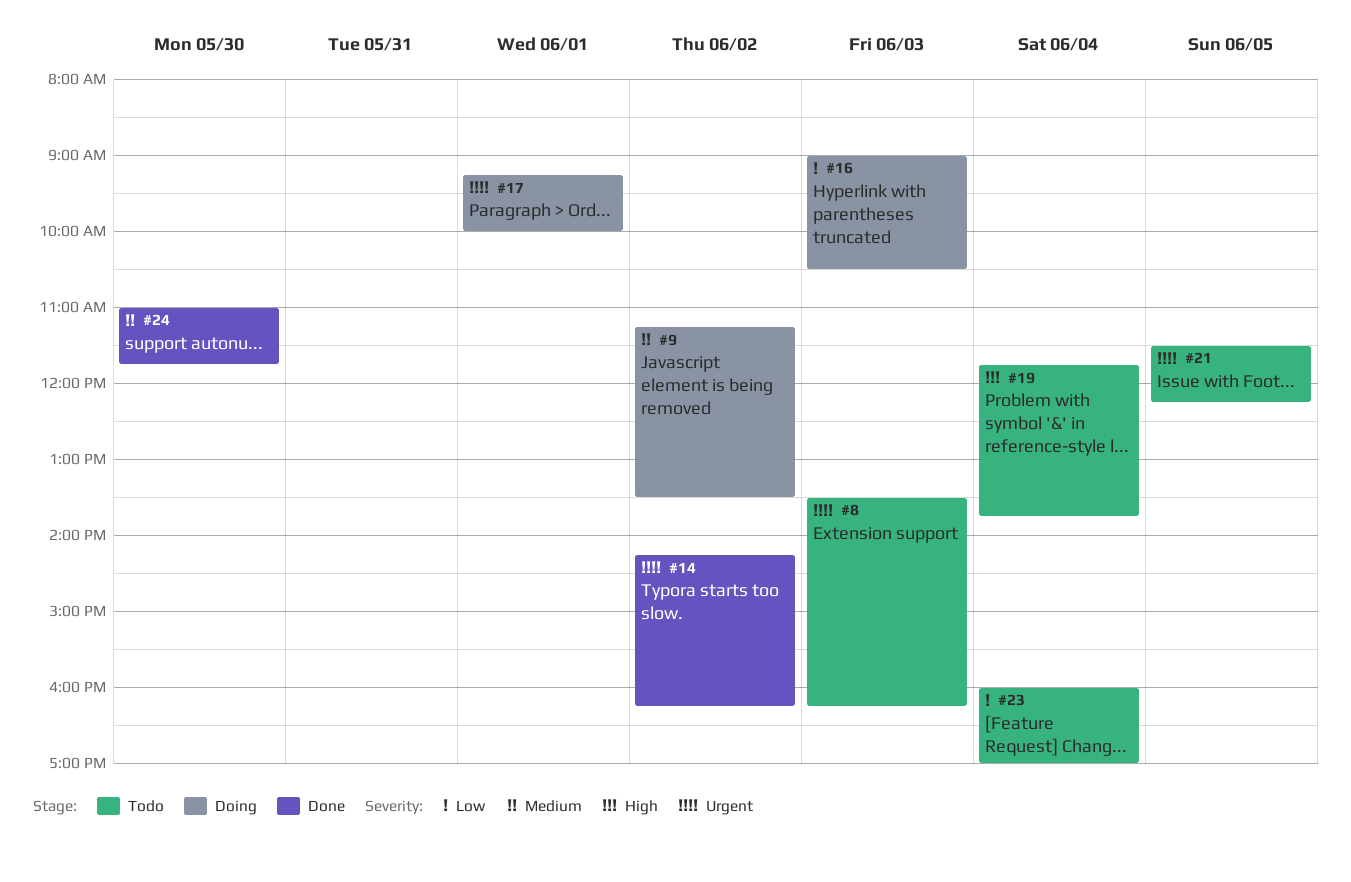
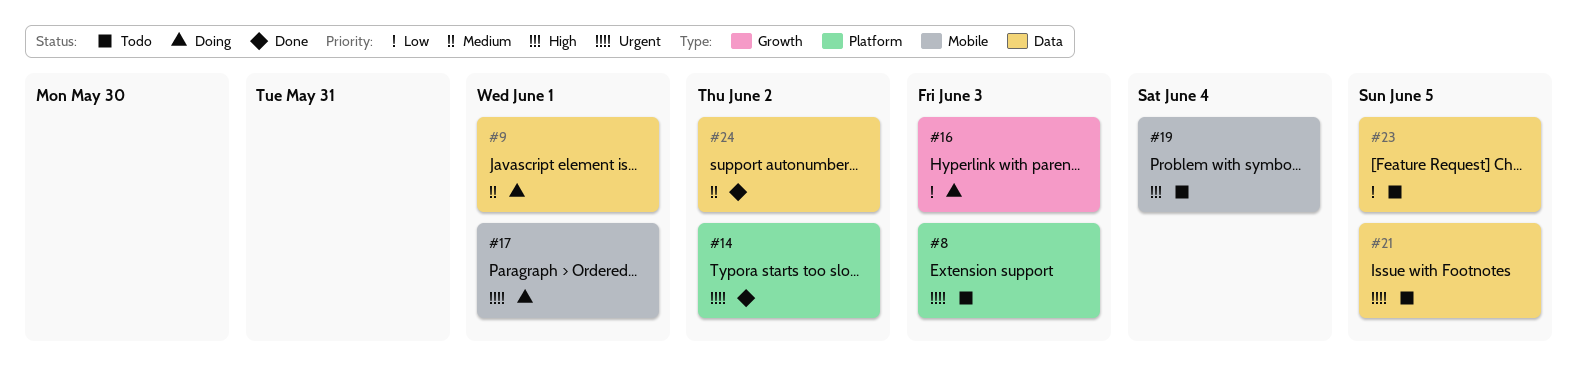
#9, day: Jun 2 -> Jun 1
#23, day: Jun 4 -> Jun 5
#24, day: May 30 -> Jun 2

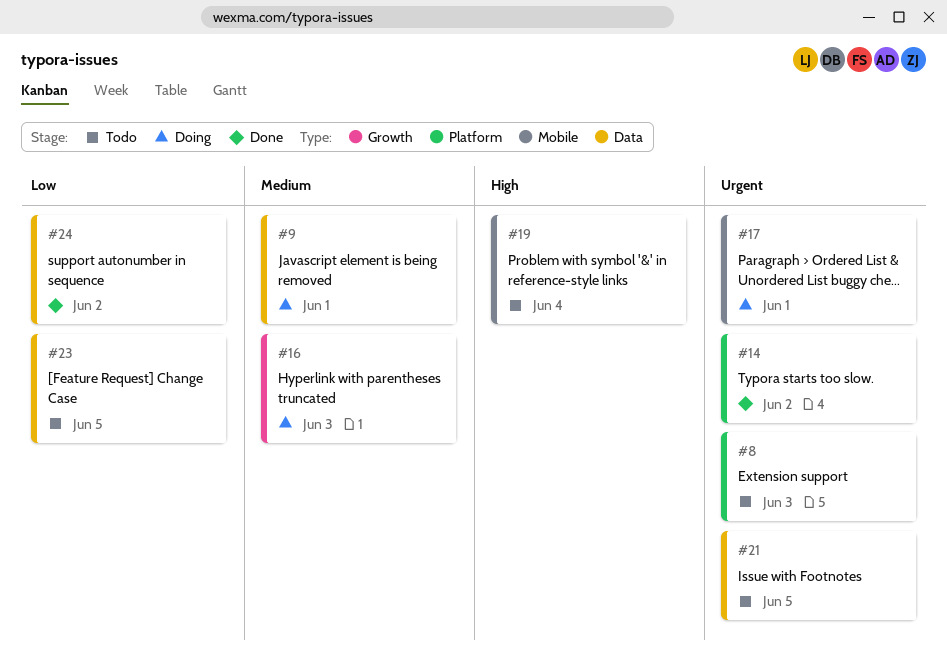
#16, priority: Low -> Medium
#24, priority: Medium -> Low

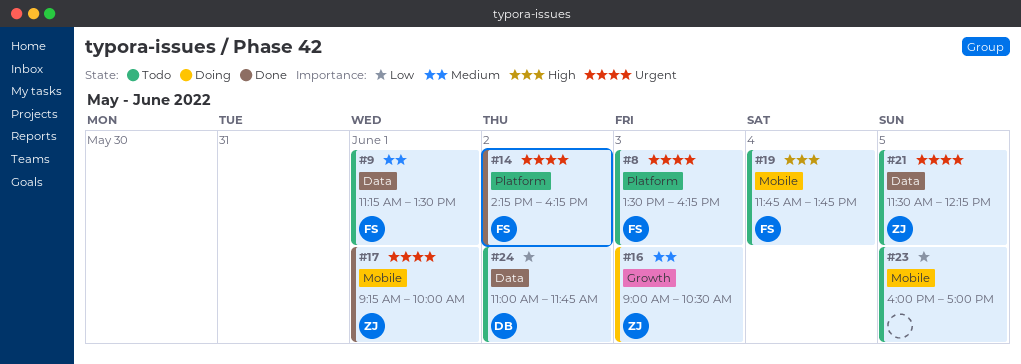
#9, status: Doing -> Todo
#17, status: Doing -> Done
#23, label: Data -> Mobile
#24, status: Done -> Todo

